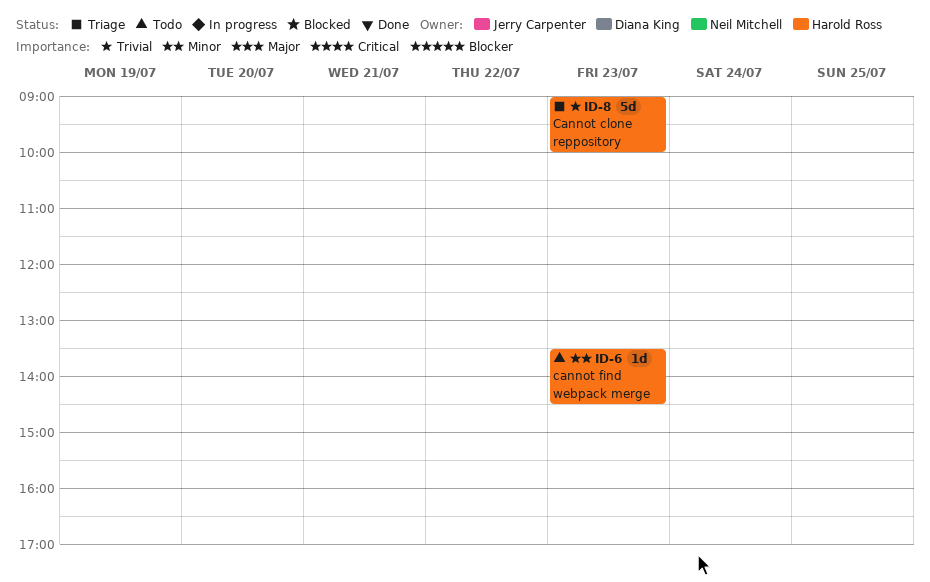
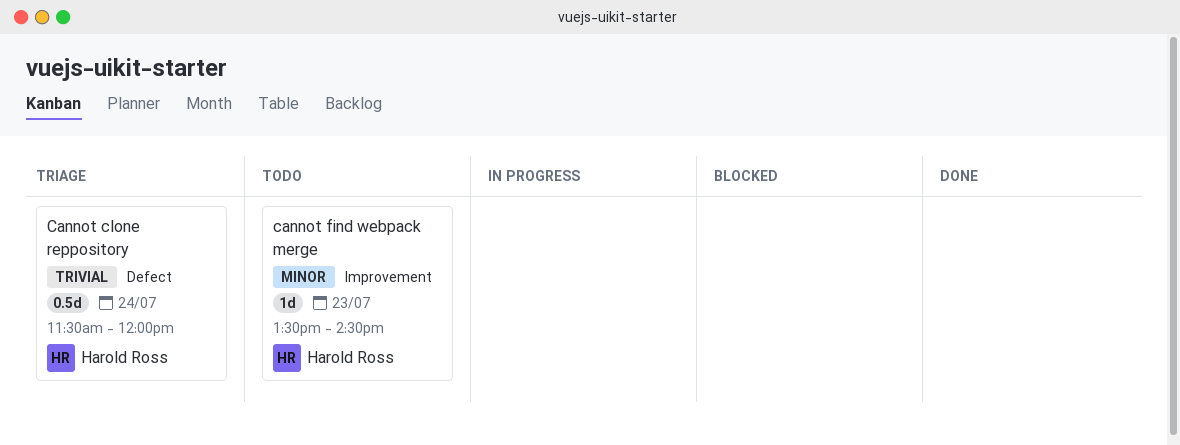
Cannot clone reppository, estimate: 5d -> 0.5d
Cannot clone reppository, day: Jul 23 -> Jul 24
Cannot clone reppository, begins: 09:00 -> 11:30
Cannot clone reppository, ends: 10:00 -> 12:00

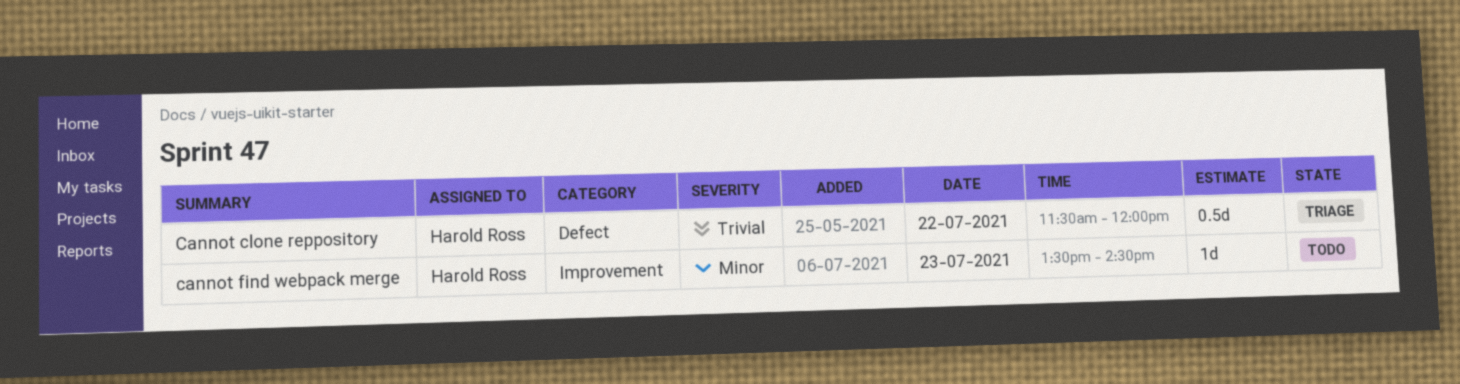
Cannot clone reppository, day: Jul 24 -> Jul 22

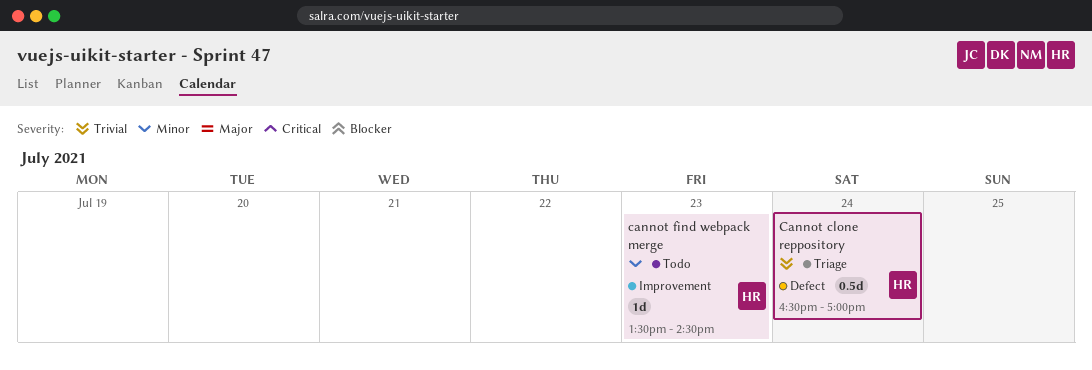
Cannot clone reppository, day: Jul 22 -> Jul 24
Cannot clone reppository, begins: 11:30 -> 16:30
Cannot clone reppository, ends: 12:00 -> 17:00

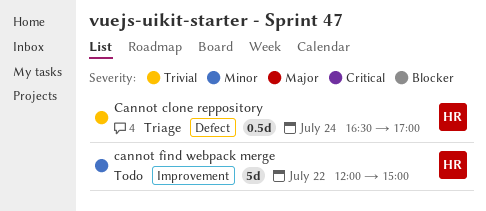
cannot find webpack merge, estimate: 1d -> 5d
cannot find webpack merge, day: Jul 23 -> Jul 22
cannot find webpack merge, begins: 13:30 -> 12:00
cannot find webpack merge, ends: 14:30 -> 15:00

